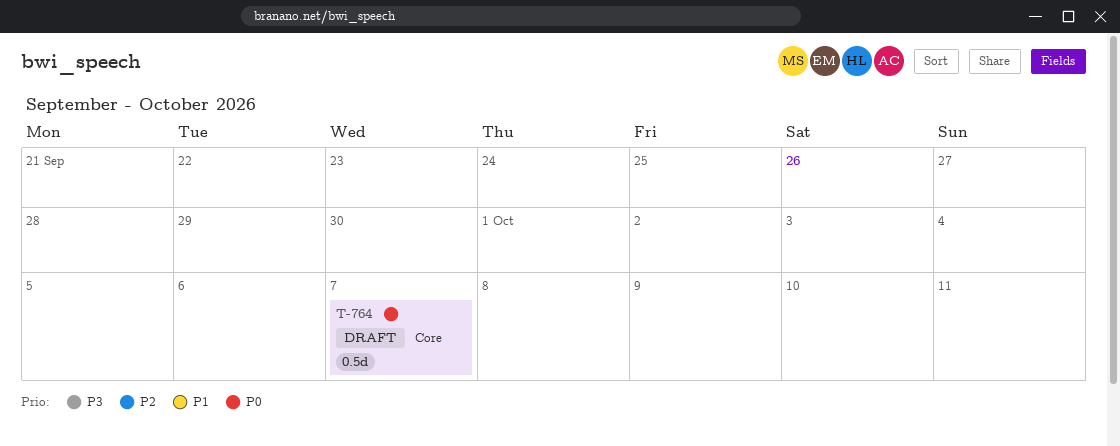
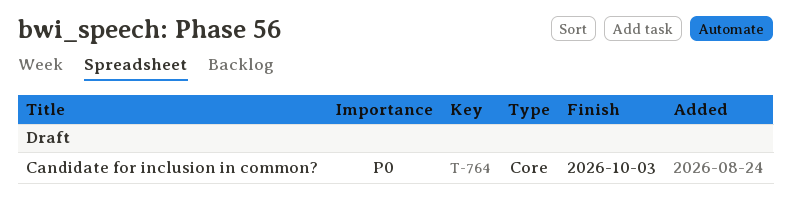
T-764, due: Oct 7 -> Oct 3

